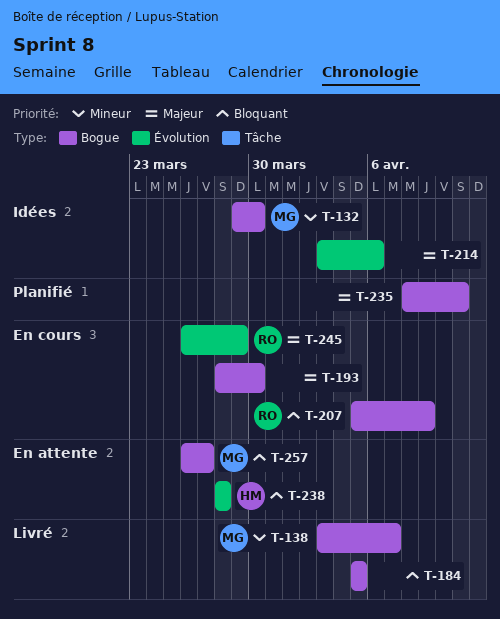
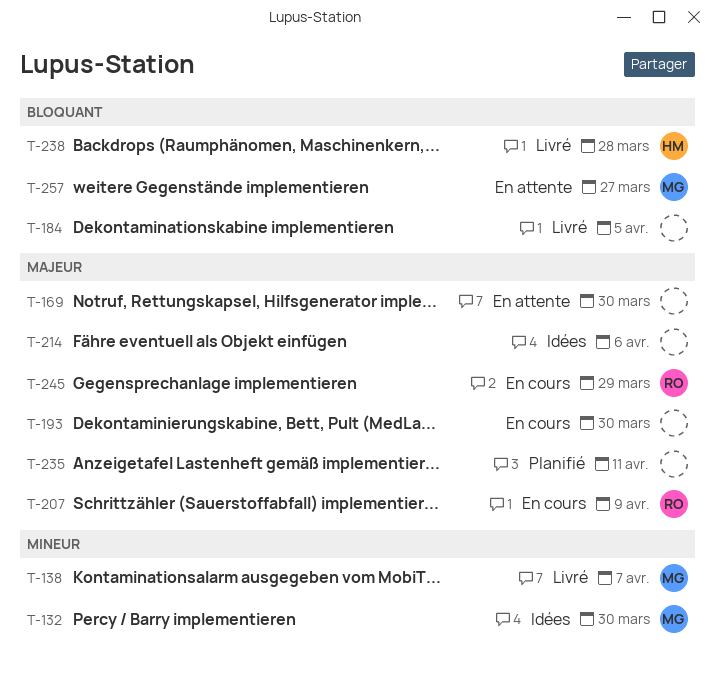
T-169: none -> present
T-207, priority: Bloquant -> Majeur
T-238, status: En attente -> Livré

